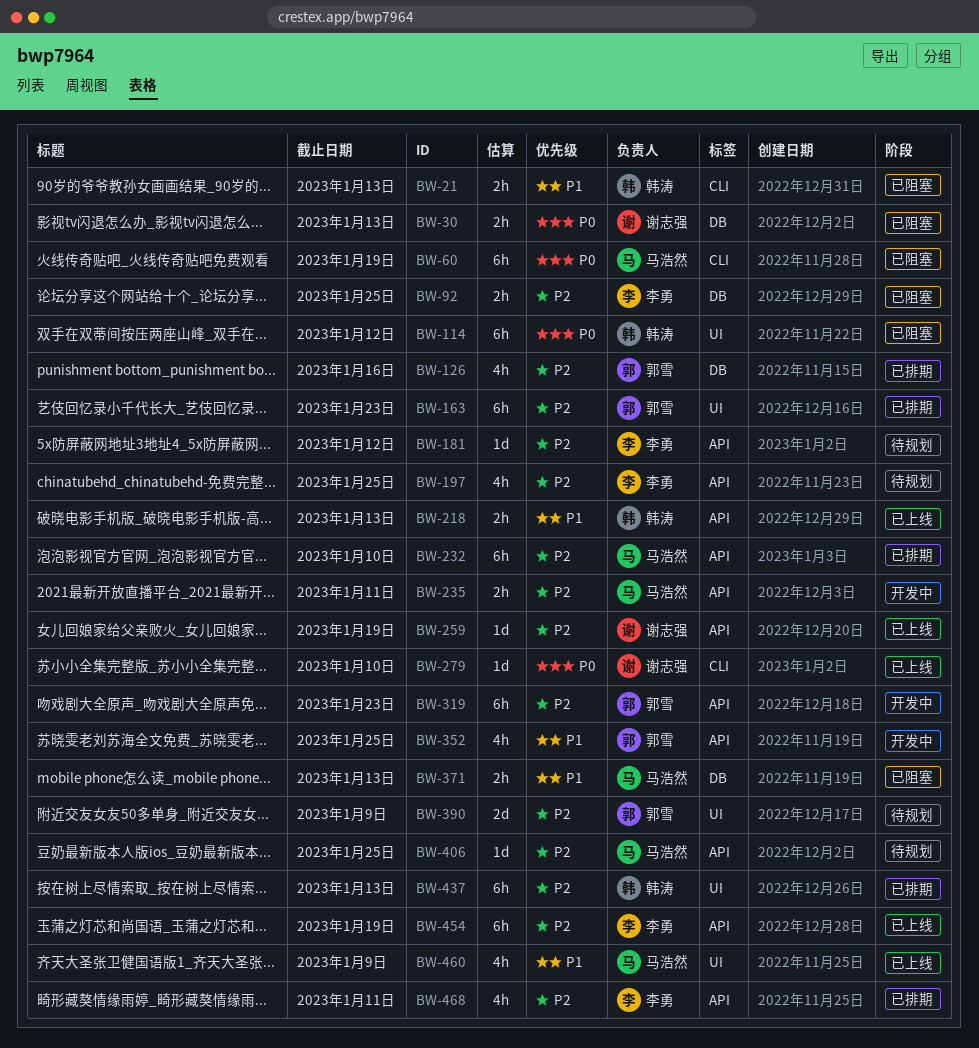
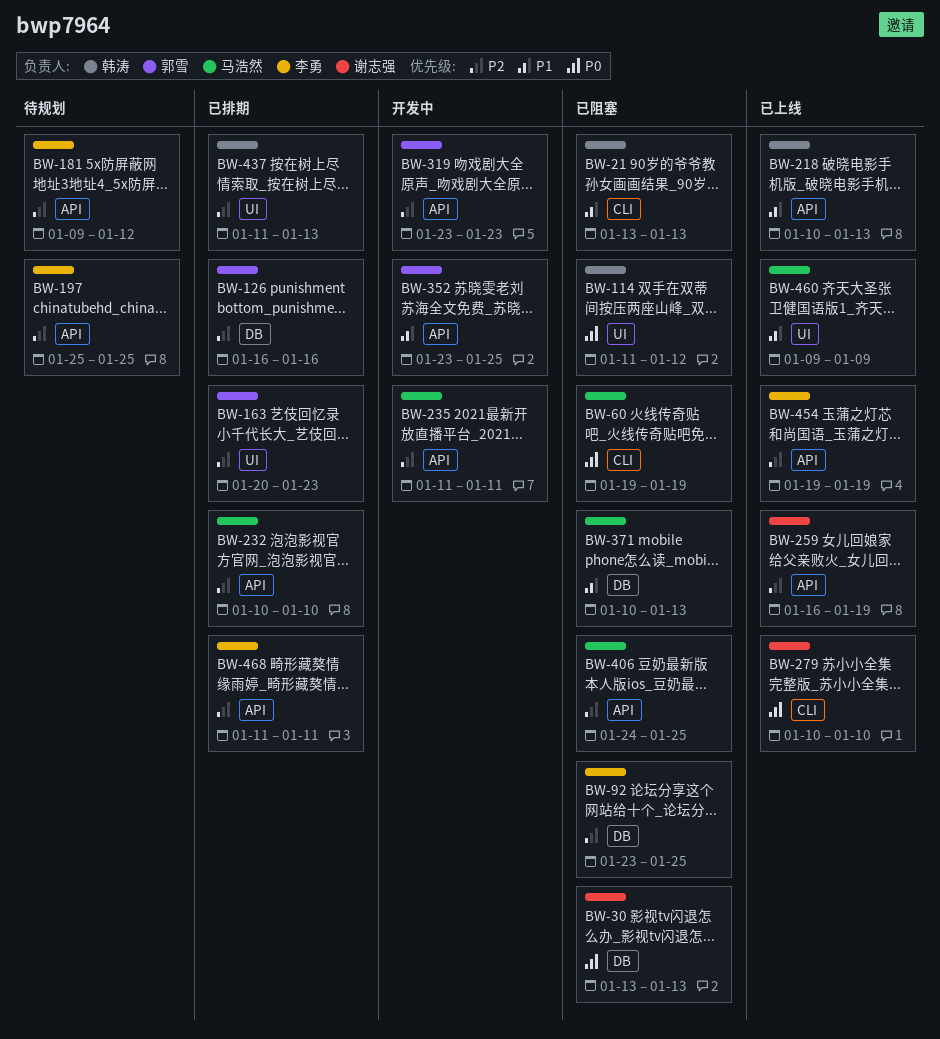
BW-390: present -> none
BW-406, status: 待规划 -> 已阻塞

